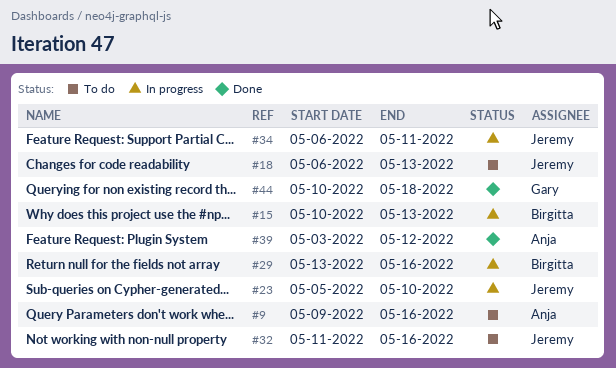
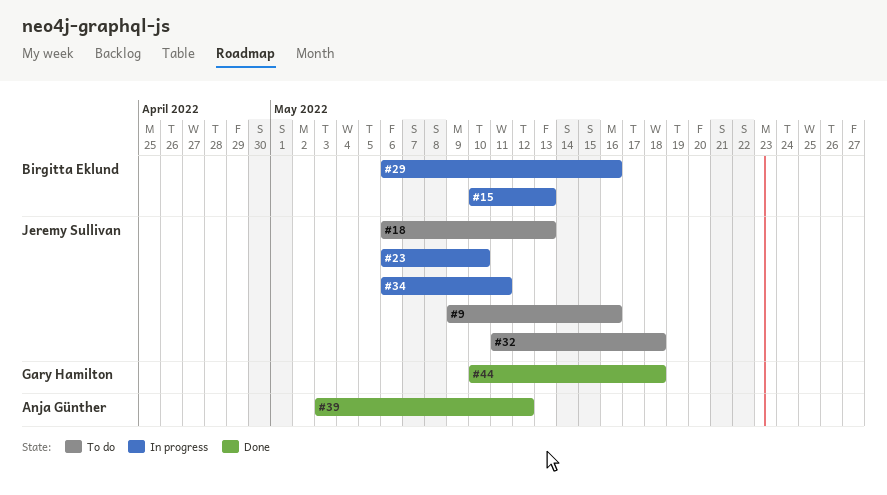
#9, owner: Anja Günther -> Jeremy Sullivan
#23, start: May 5 -> May 6
#29, start: May 13 -> May 6
#32, due: May 16 -> May 18

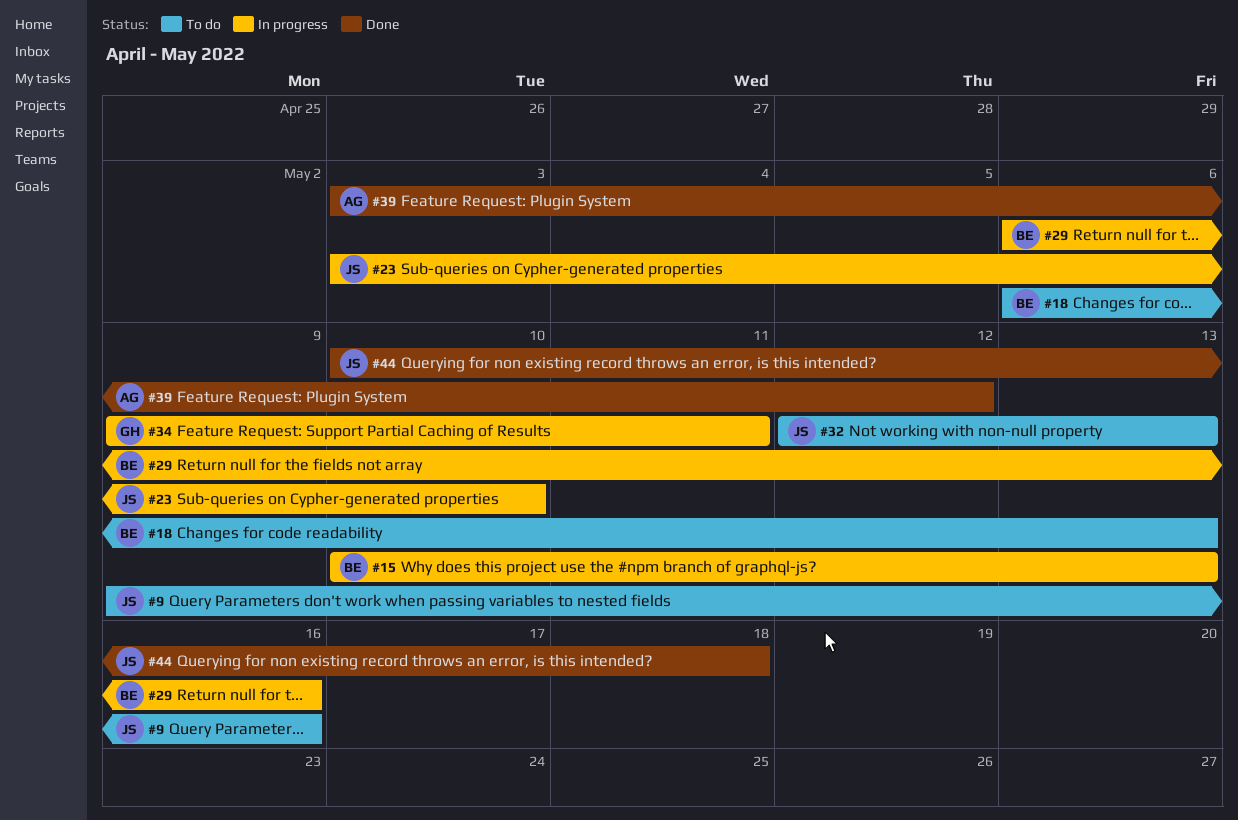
#18, owner: Jeremy Sullivan -> Birgitta Eklund
#23, start: May 6 -> May 3
#32, start: May 11 -> May 12
#32, due: May 18 -> May 13
#34, owner: Jeremy Sullivan -> Gary Hamilton
#34, start: May 6 -> May 9
#44, owner: Gary Hamilton -> Jeremy Sullivan

